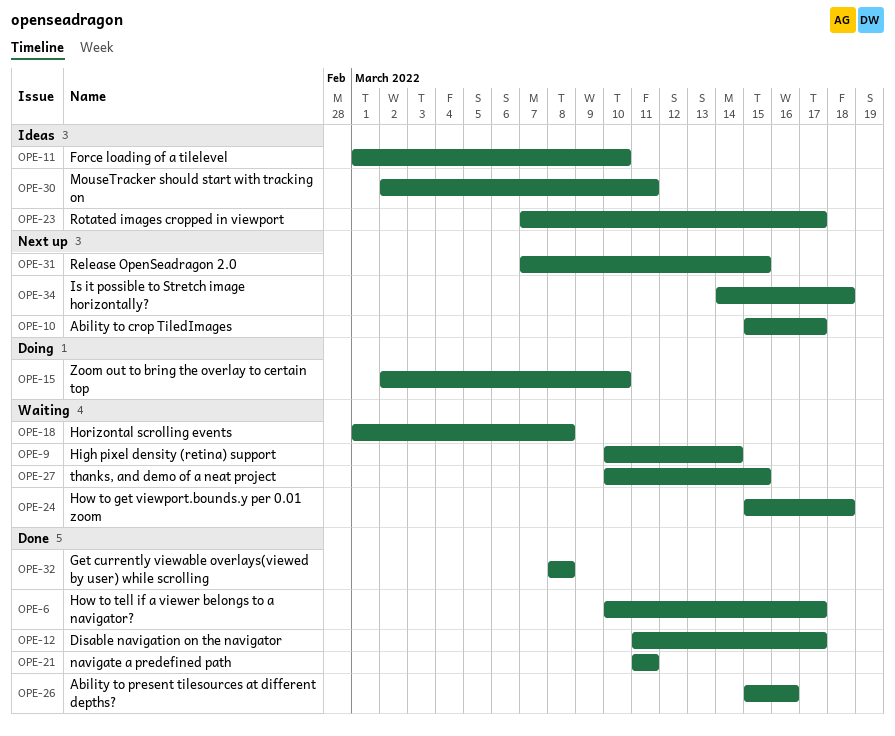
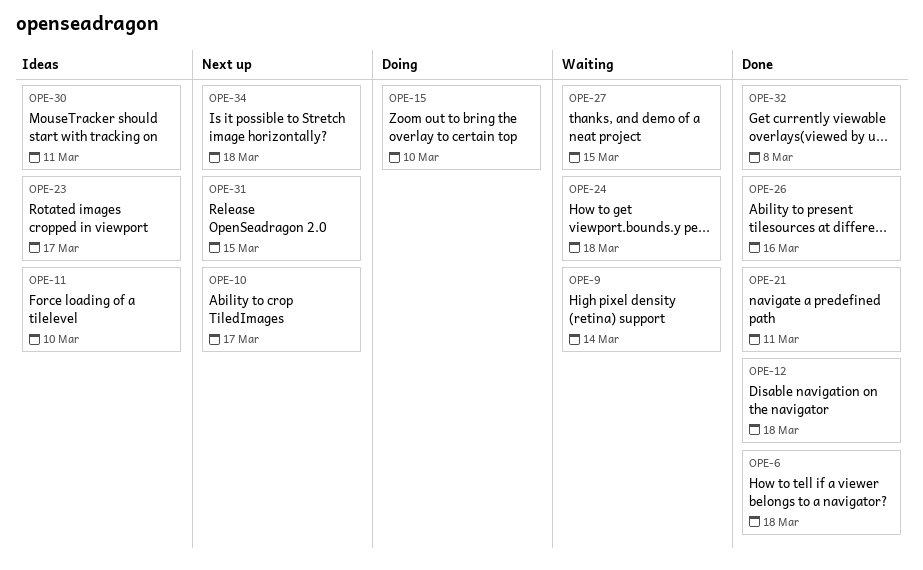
OPE-6, due: Mar 17 -> Mar 18
OPE-12, due: Mar 17 -> Mar 18
OPE-18: present -> none

